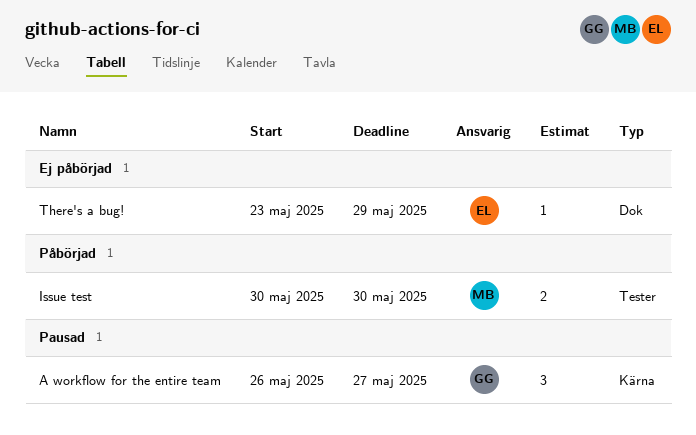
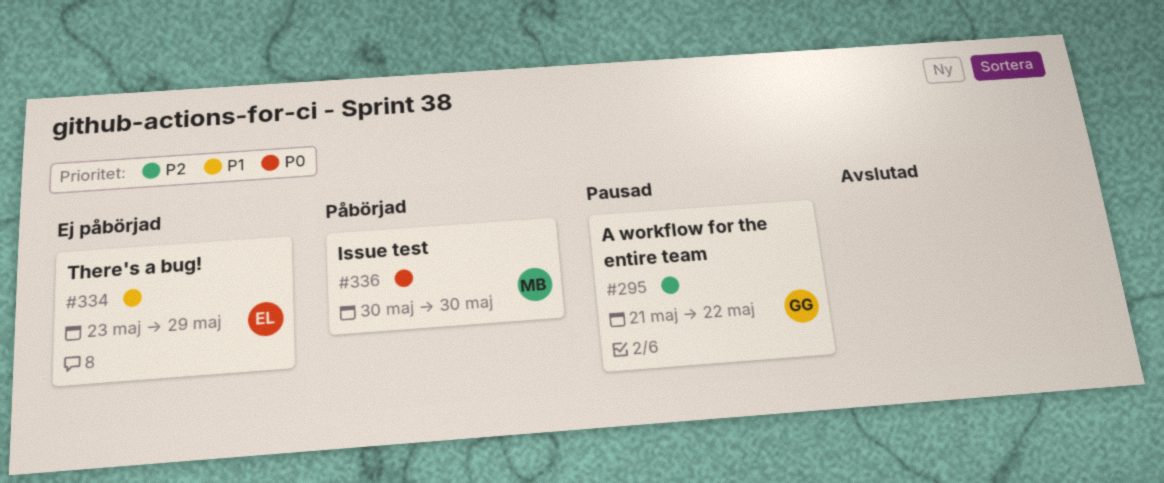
A workflow for the entire team, start: May 26 -> May 21
A workflow for the entire team, due: May 27 -> May 22

